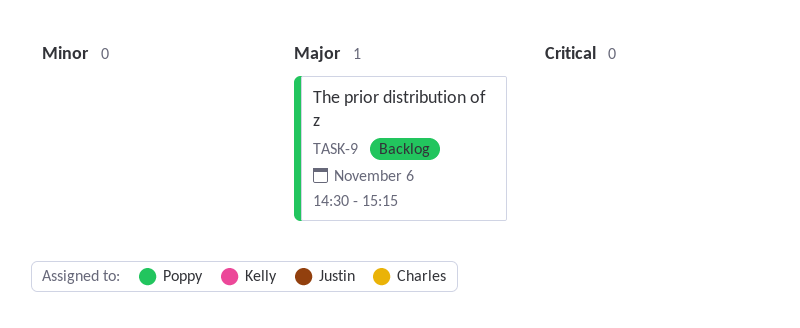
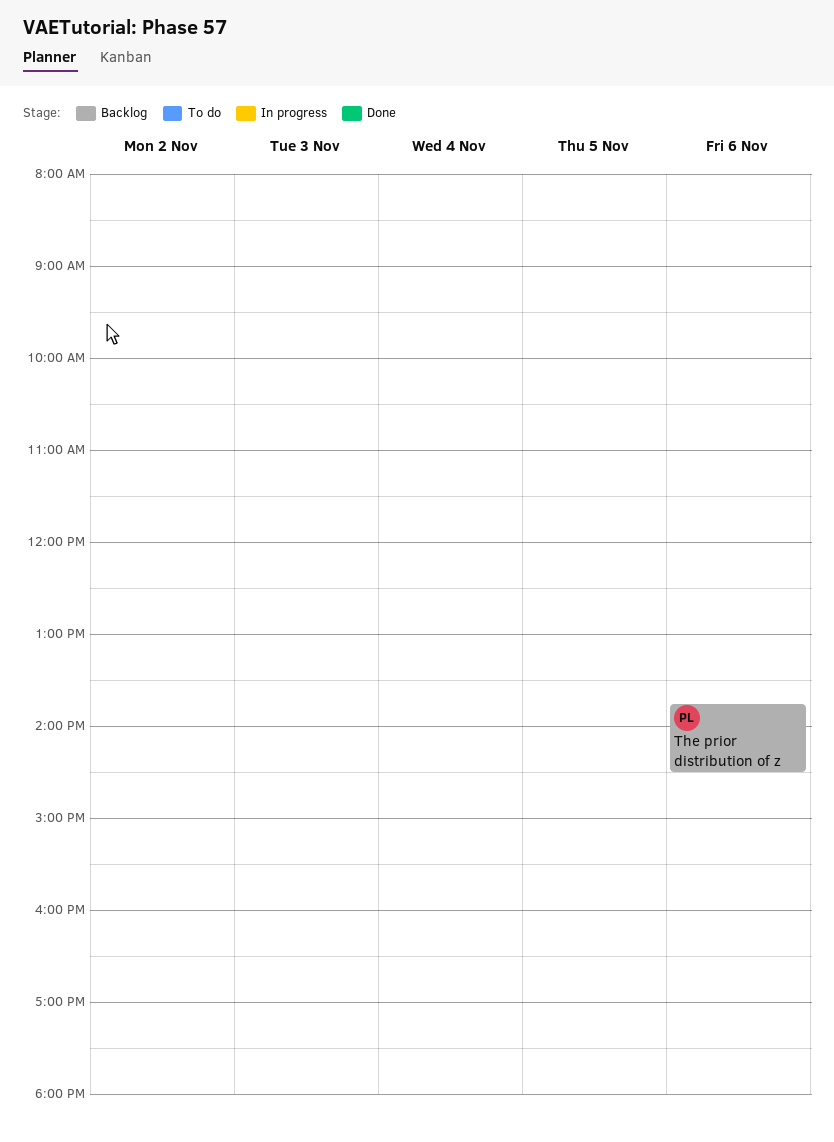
The prior distribution of z, begins: 14:30 -> 13:45
The prior distribution of z, ends: 15:15 -> 14:30

